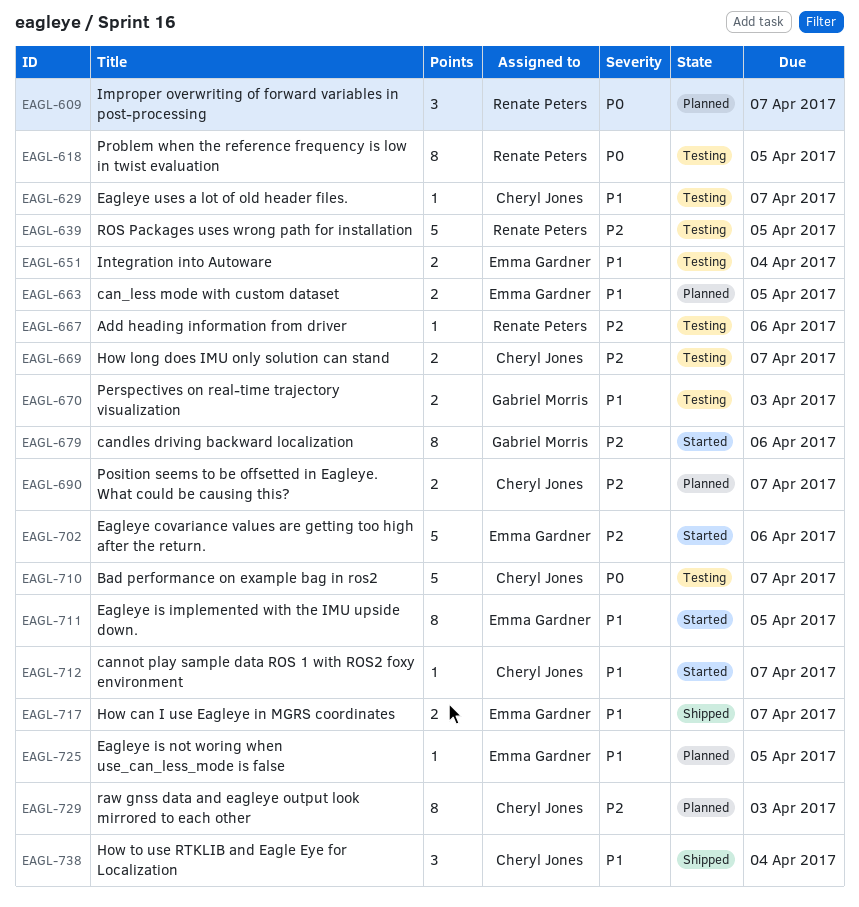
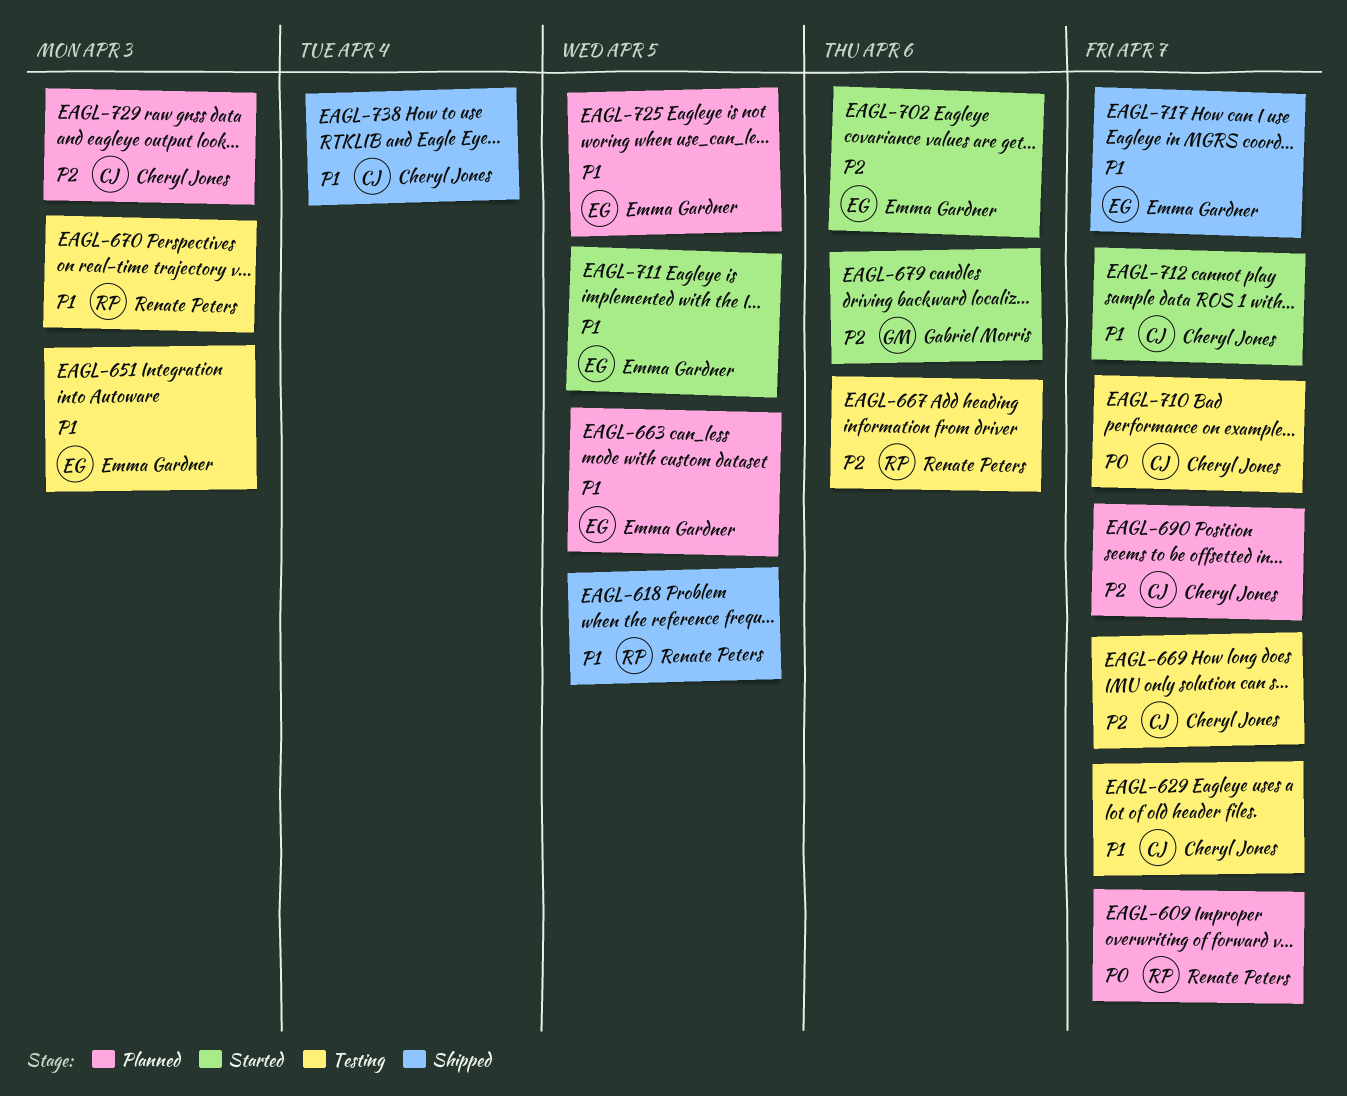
EAGL-618, status: Testing -> Shipped
EAGL-618, priority: P0 -> P1
EAGL-639: present -> none
EAGL-651, due: Apr 4 -> Apr 3
EAGL-670, owner: Gabriel Morris -> Renate Peters

